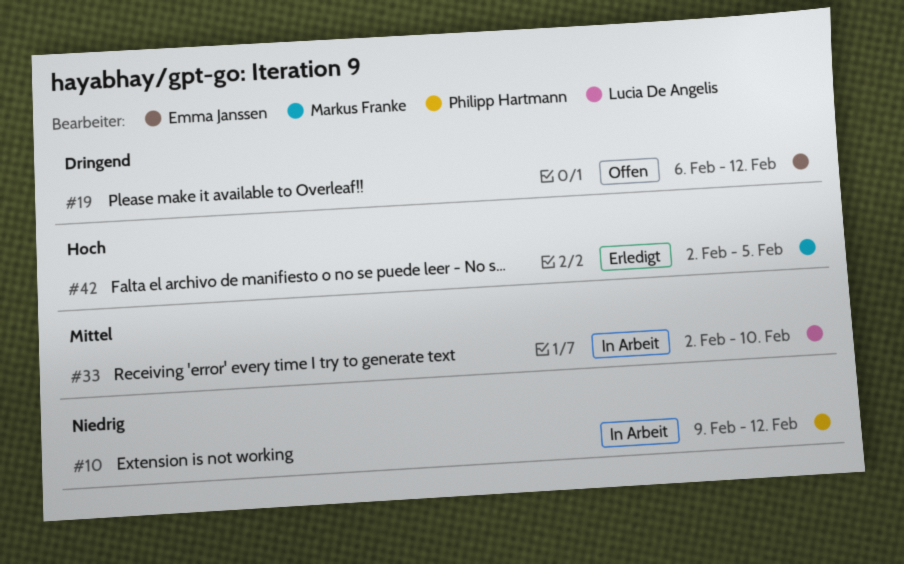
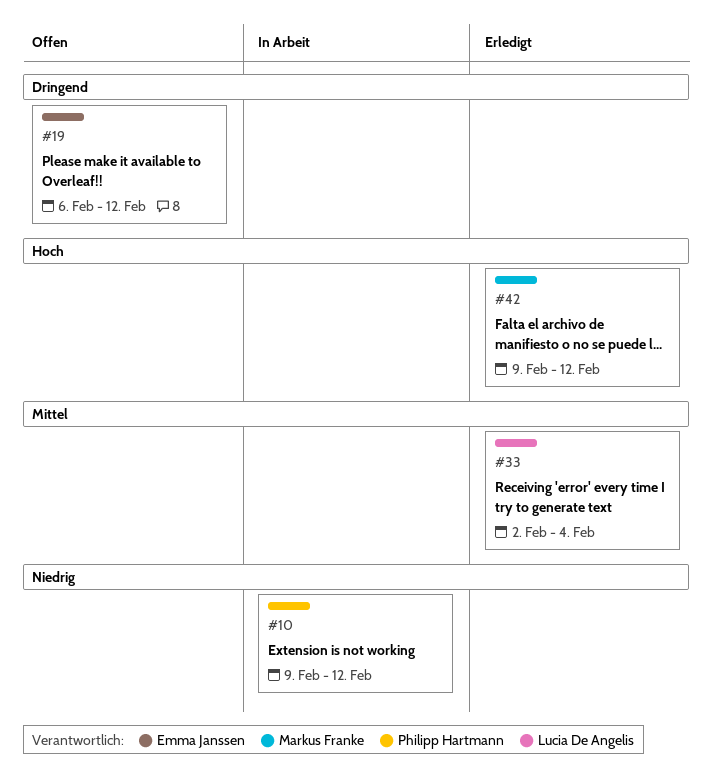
#33, status: In Arbeit -> Erledigt
#33, due: Feb 10 -> Feb 4
#42, start: Feb 2 -> Feb 9
#42, due: Feb 5 -> Feb 12

